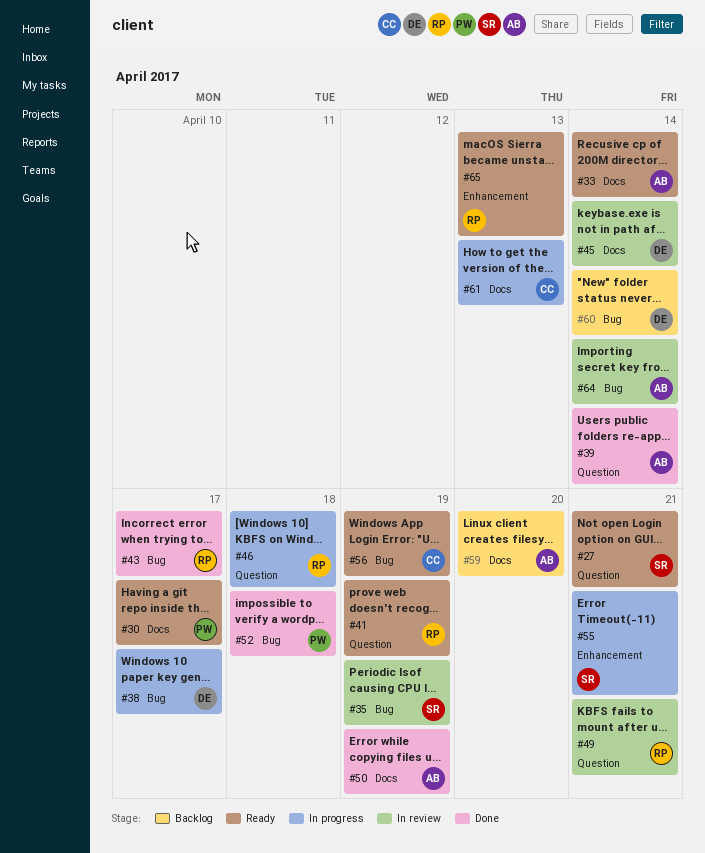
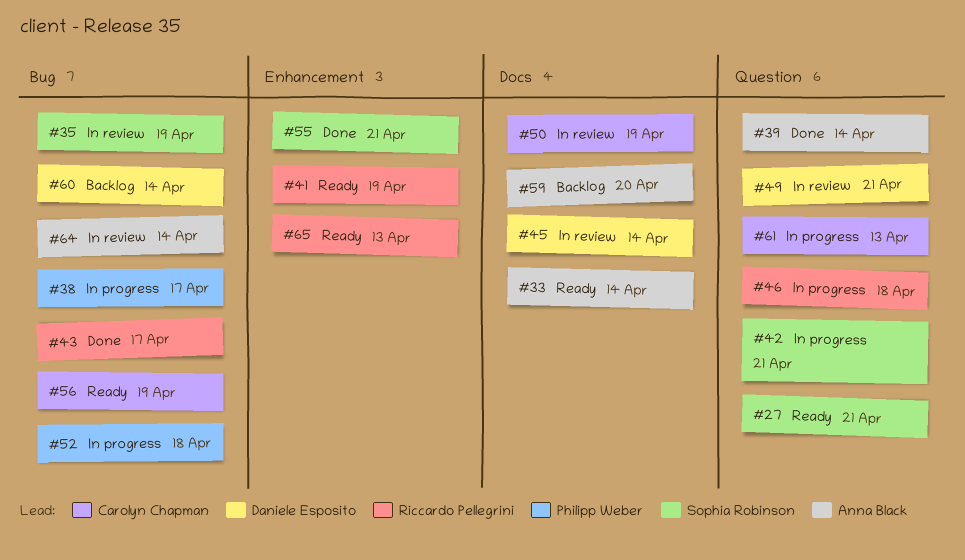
#30: present -> none
#38, owner: Daniele Esposito -> Philipp Weber
#41, label: Question -> Enhancement
#42: none -> present
#49, owner: Riccardo Pellegrini -> Daniele Esposito
#50, status: Done -> In review
#50, owner: Anna Black -> Carolyn Chapman
#52, status: Done -> In progress
#55, status: In progress -> Done
#61, label: Docs -> Question

